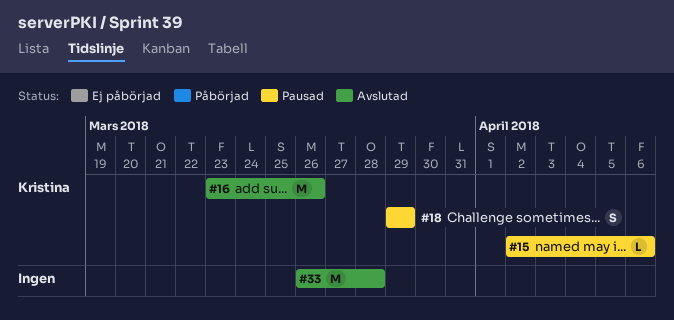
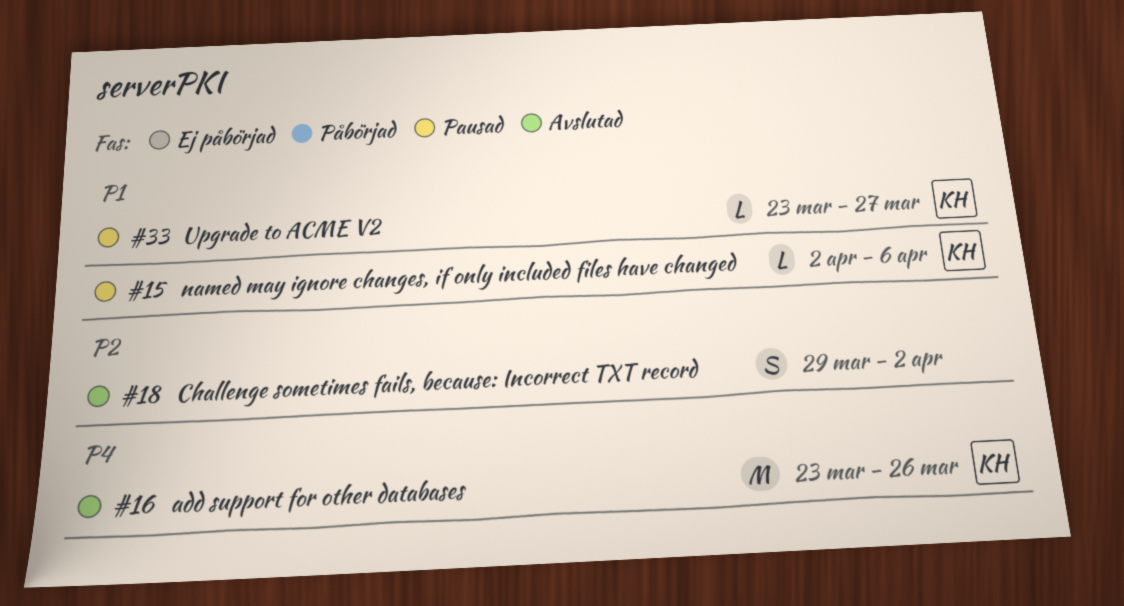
#18, status: Pausad -> Avslutad
#18, owner: Kristina -> none
#18, due: Mar 29 -> Apr 2
#33, status: Avslutad -> Pausad
#33, owner: none -> Kristina
#33, estimate: M -> L
#33, start: Mar 26 -> Mar 23
#33, due: Mar 28 -> Mar 27

